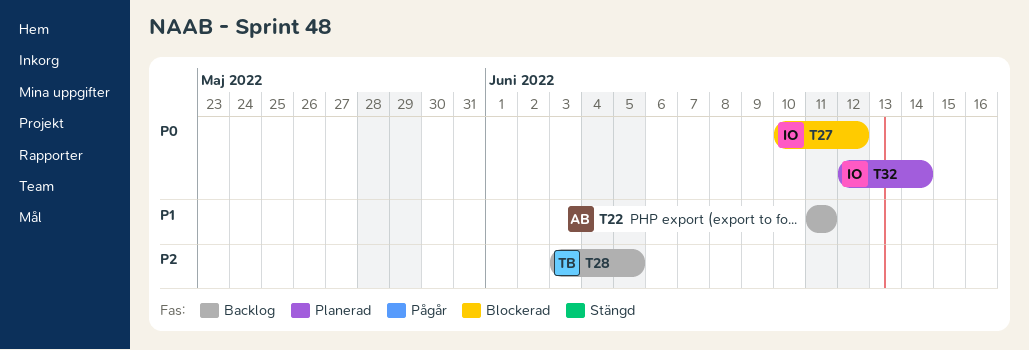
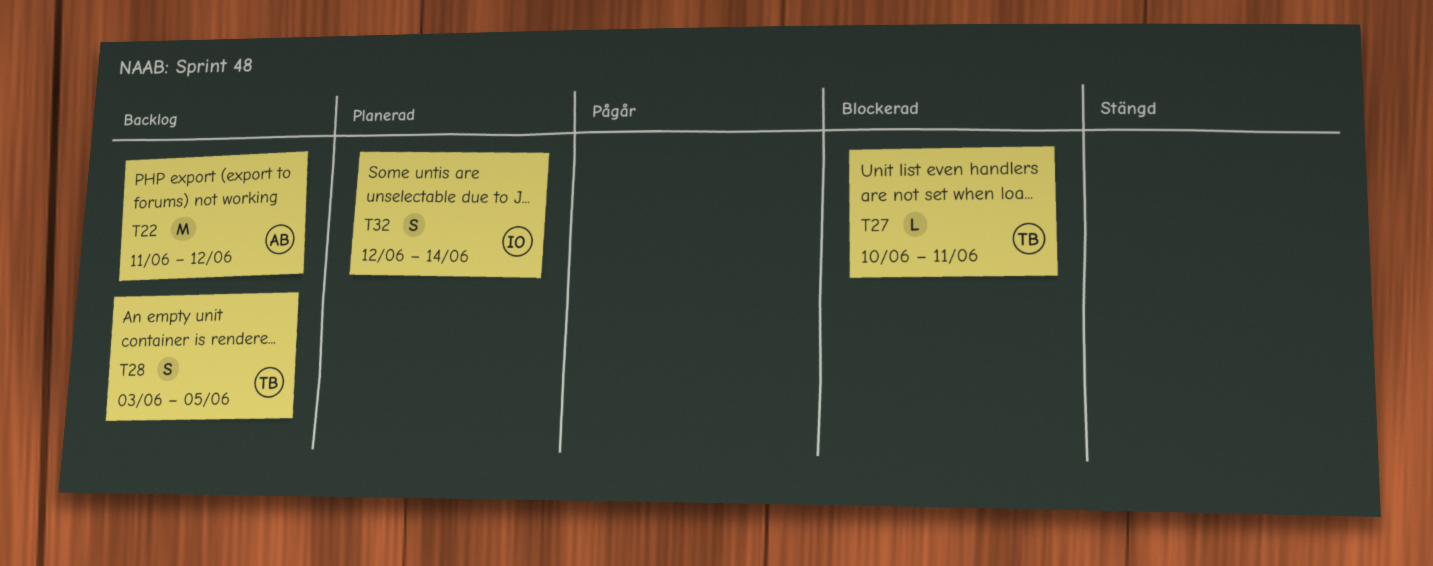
T22, due: Jun 11 -> Jun 12
T27, owner: IO -> TB
T27, due: Jun 12 -> Jun 11

